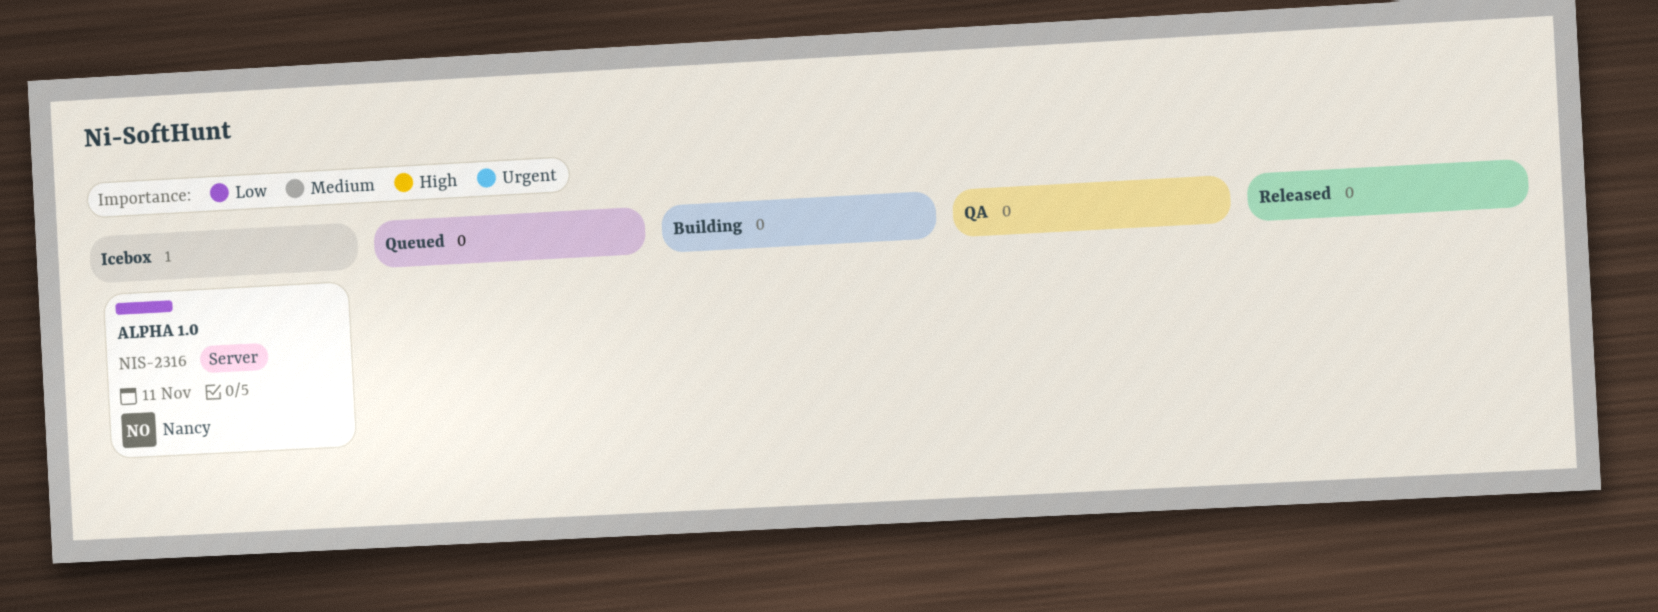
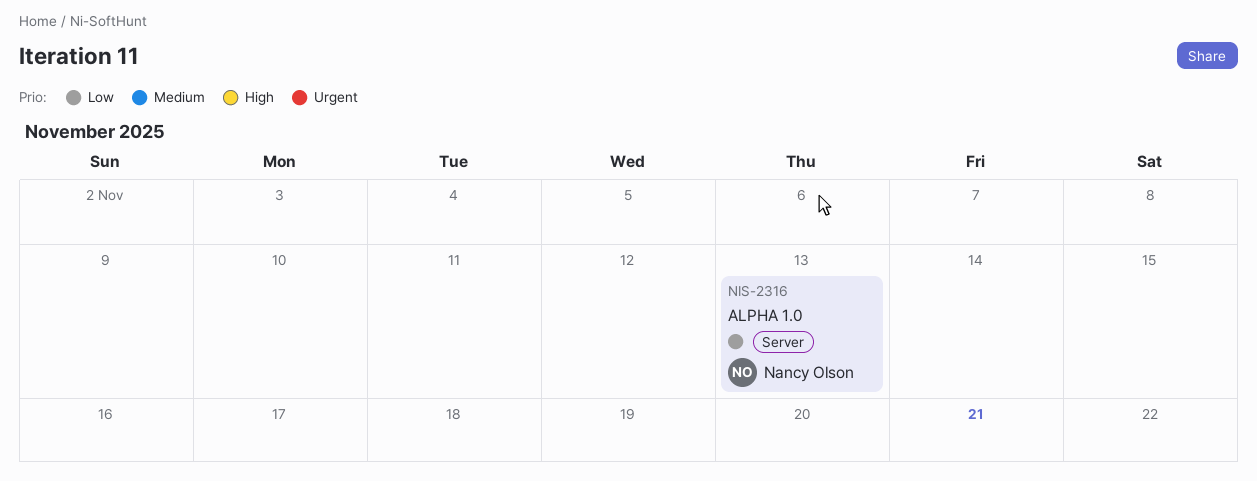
NIS-2316, due: Nov 11 -> Nov 13

